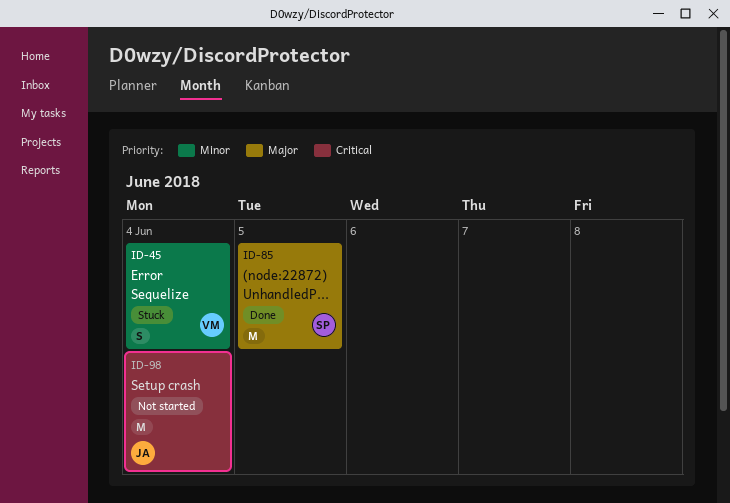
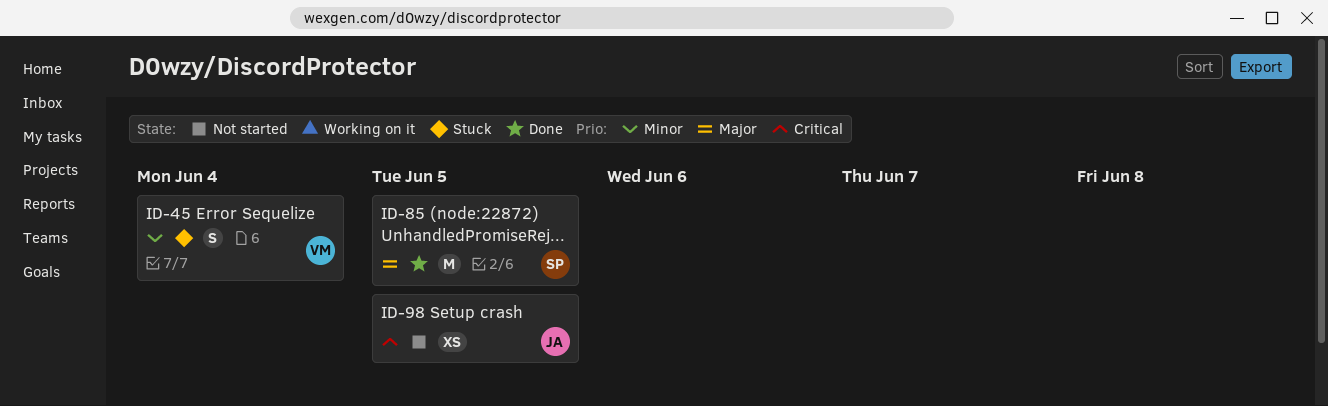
ID-98, estimate: M -> XS
ID-98, due: Jun 4 -> Jun 5

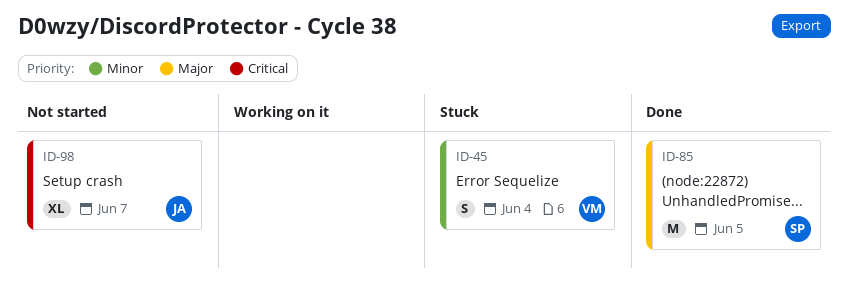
ID-98, estimate: XS -> XL
ID-98, due: Jun 5 -> Jun 7

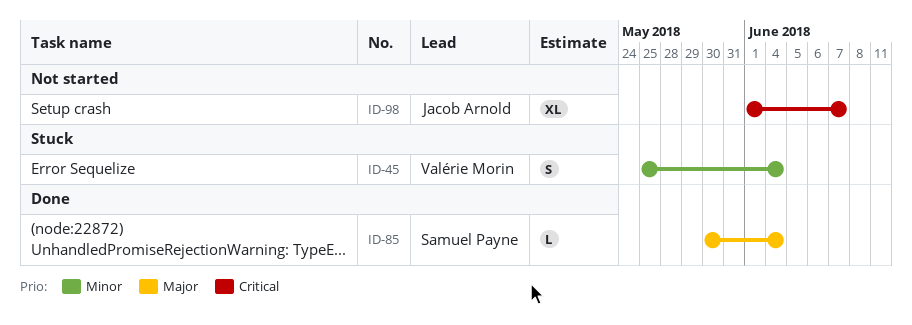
ID-85, estimate: M -> L
ID-85, due: Jun 5 -> Jun 4

